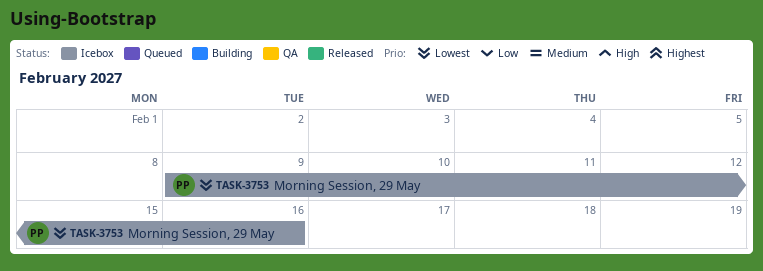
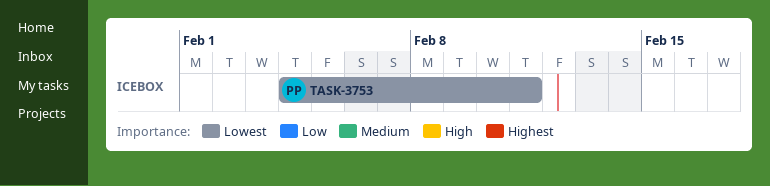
TASK-3753, start: Feb 9 -> Feb 4
TASK-3753, due: Feb 16 -> Feb 11

